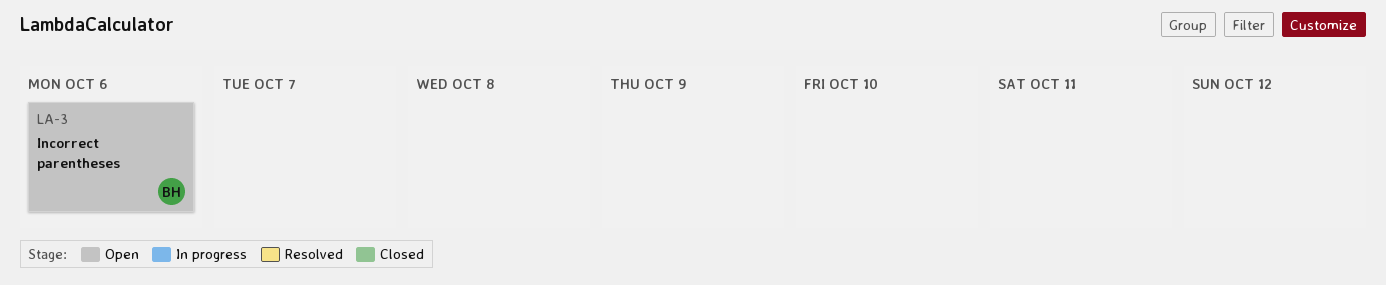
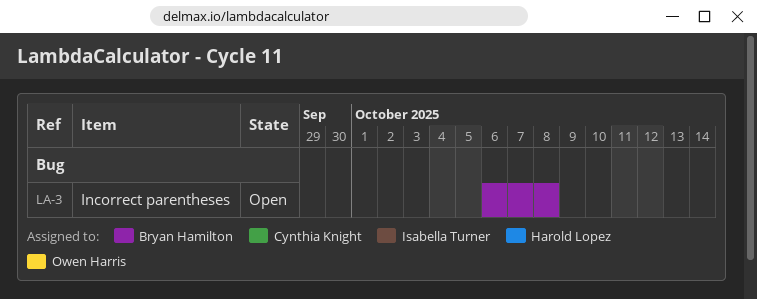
LA-3, due: Oct 6 -> Oct 8

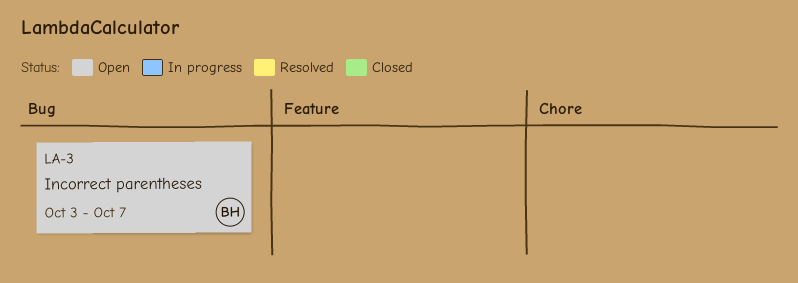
LA-3, start: Oct 6 -> Oct 3
LA-3, due: Oct 8 -> Oct 7

